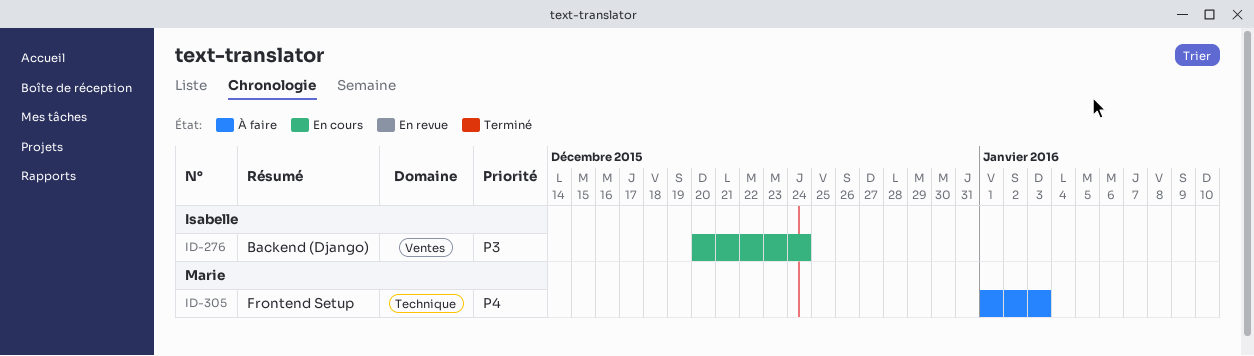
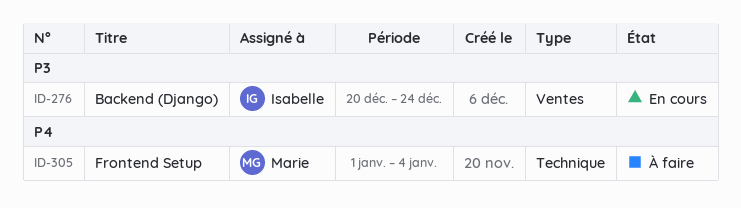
ID-305, due: Jan 3 -> Jan 4

